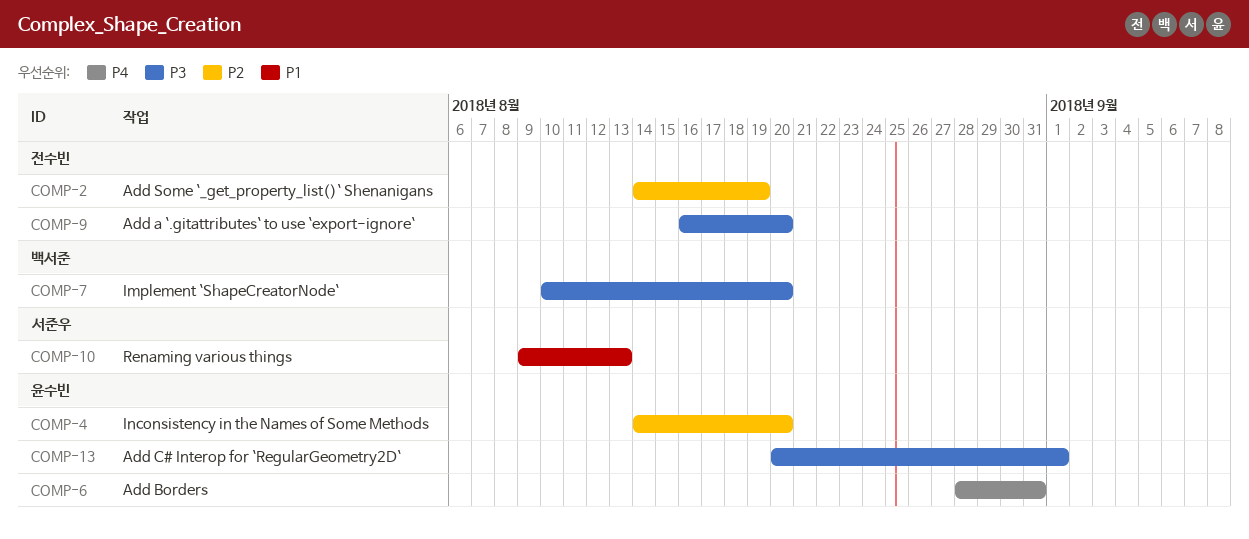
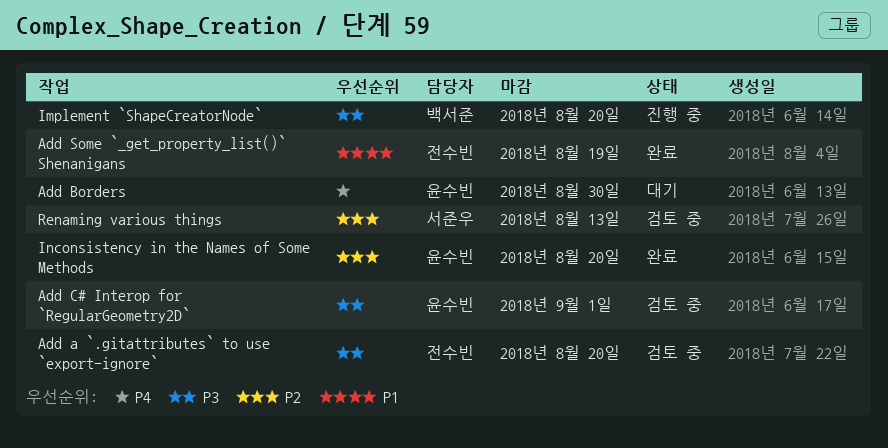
Add Borders, due: Aug 31 -> Aug 30
Add Some `_get_property_list()` Shenanigans, priority: P2 -> P1
Renaming various things, priority: P1 -> P2

